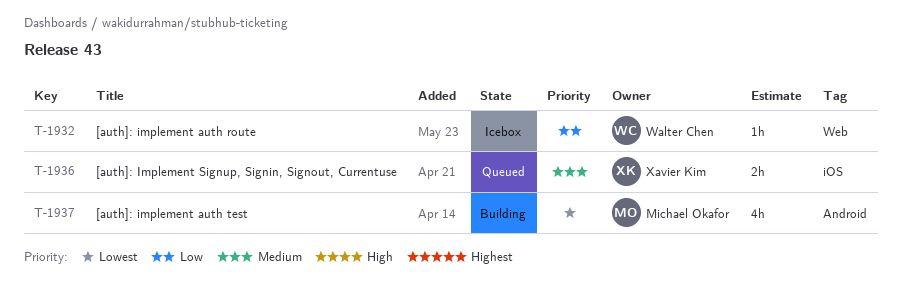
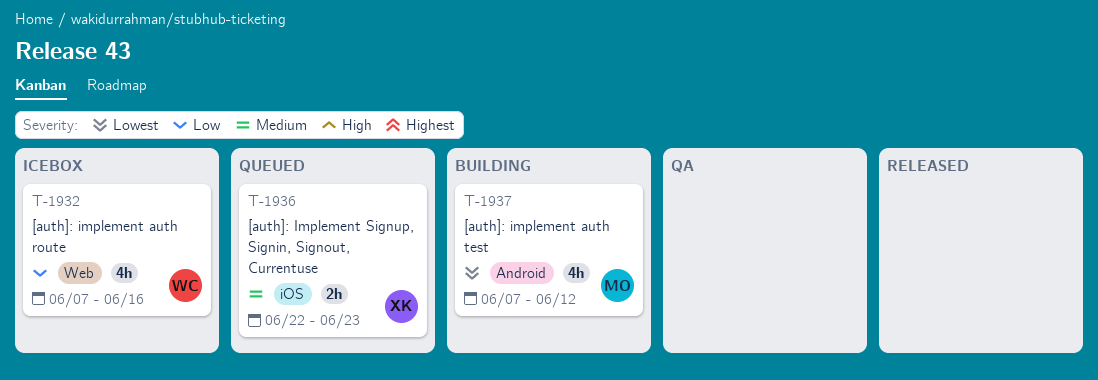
T-1932, estimate: 1h -> 4h

